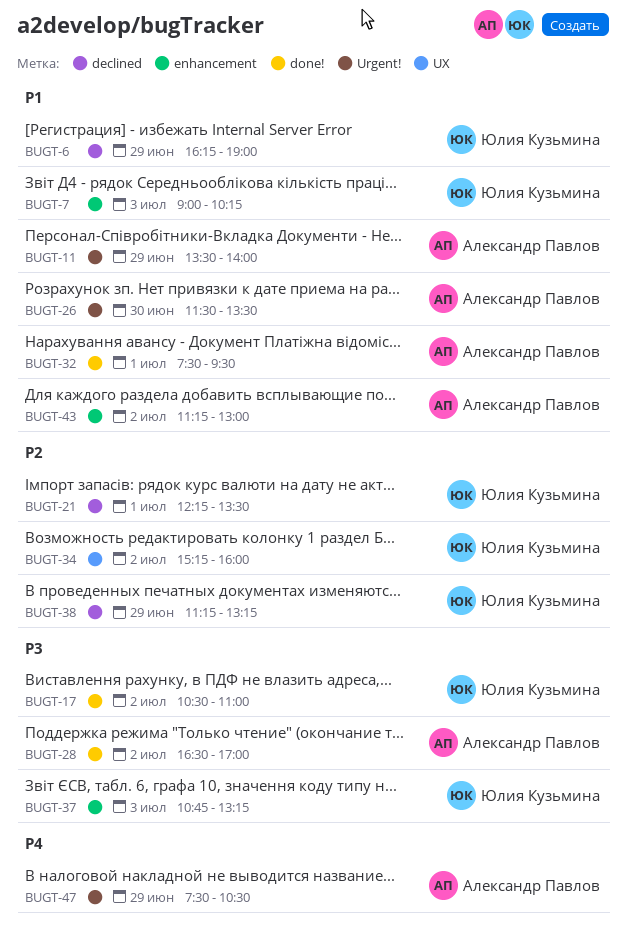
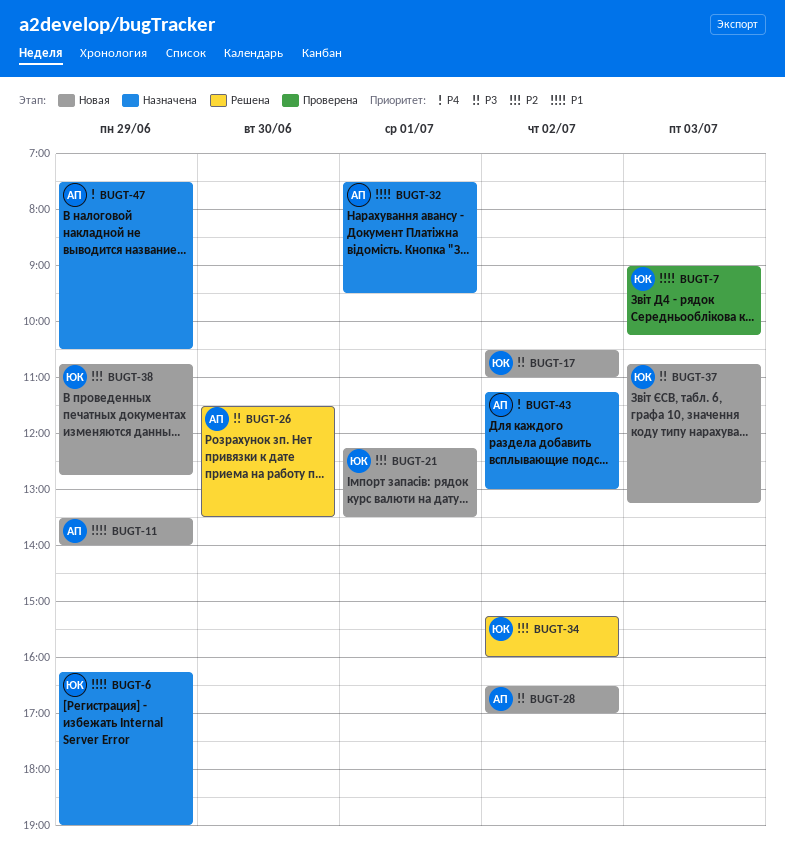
BUGT-26, priority: P1 -> P3
BUGT-38, begins: 11:15 -> 10:45
BUGT-38, ends: 13:15 -> 12:45
BUGT-43, priority: P1 -> P4

